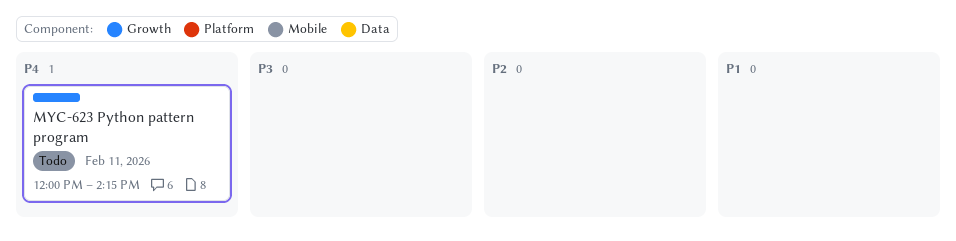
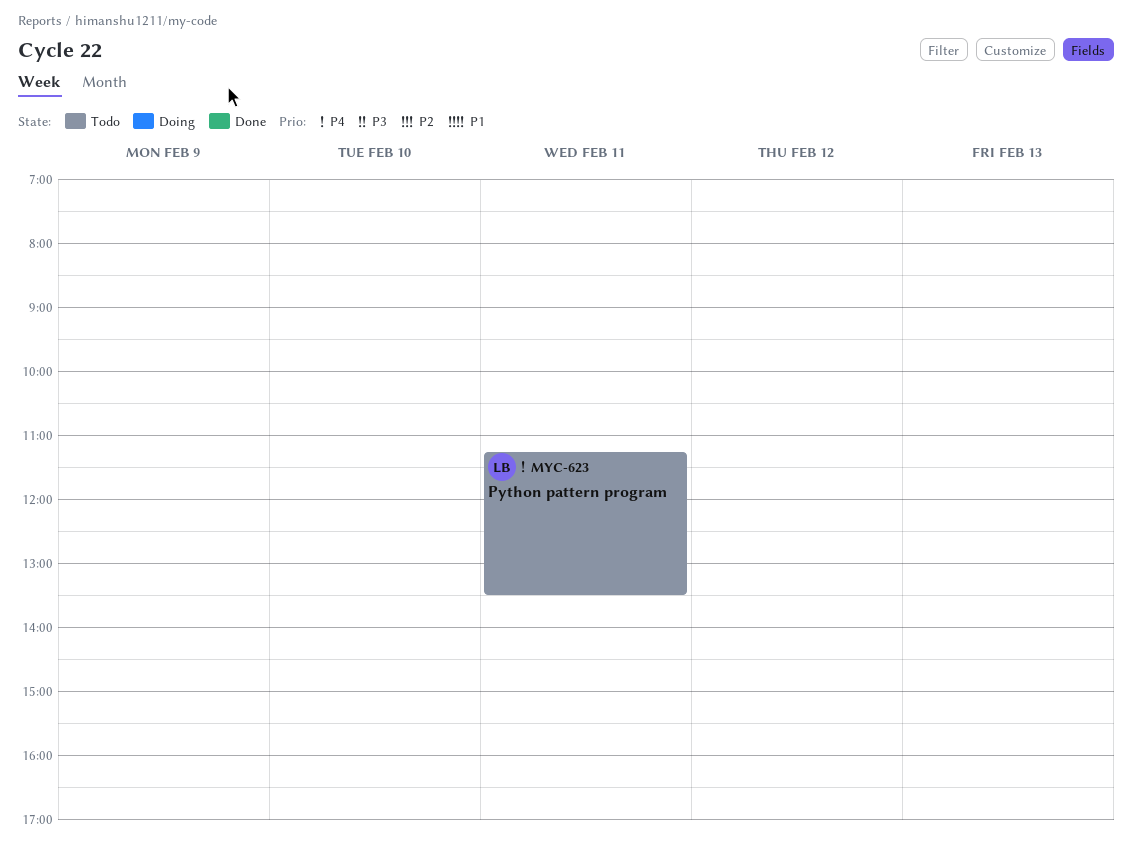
MYC-623, begins: 12:00 -> 11:15
MYC-623, ends: 14:15 -> 13:30

